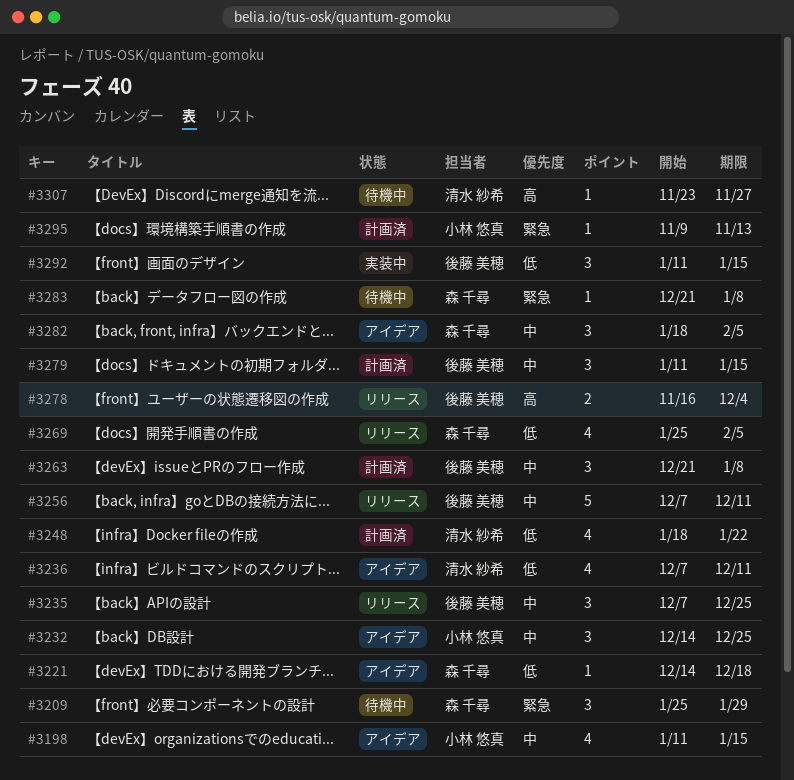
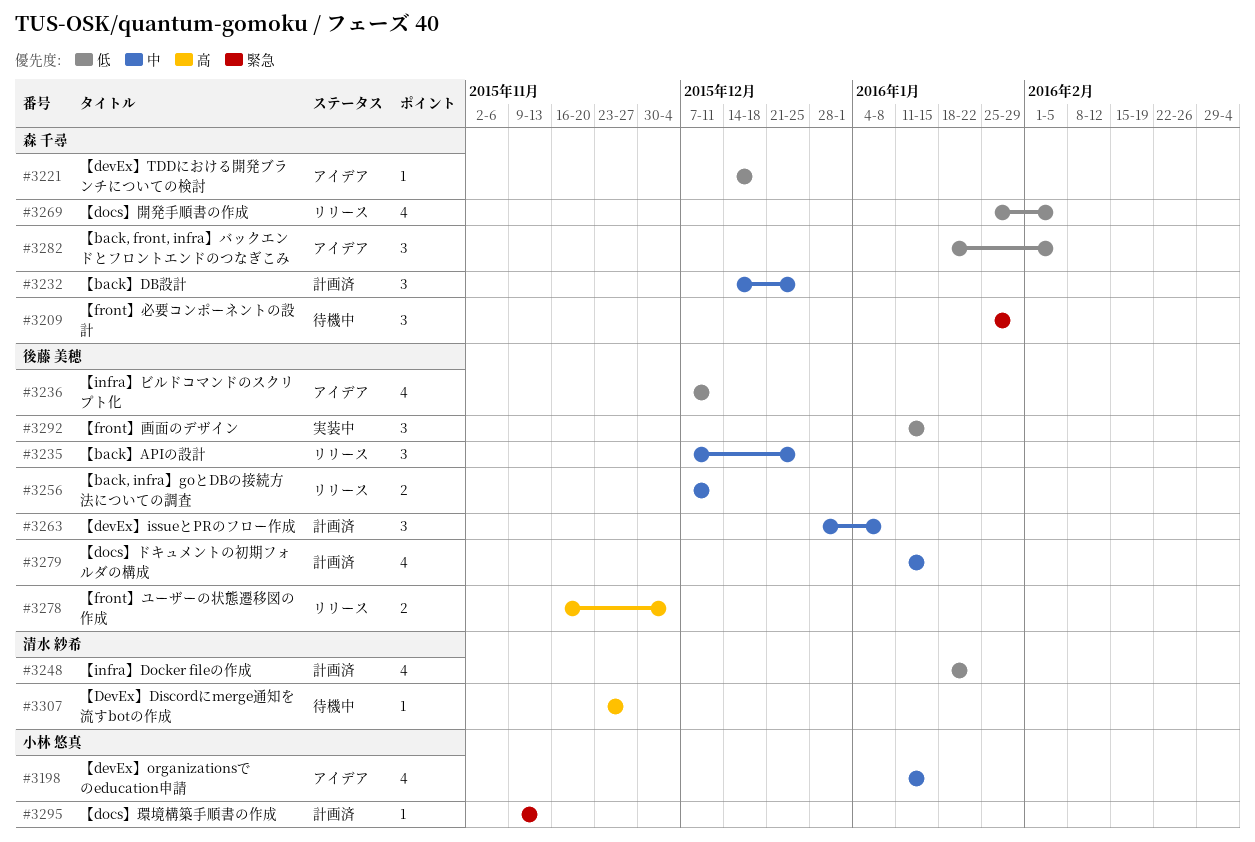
#3232, status: アイデア -> 計画済
#3232, owner: 小林 悠真 -> 森 千尋
#3236, owner: 清水 紗希 -> 後藤 美穂
#3256, estimate: 5 -> 2
#3263, start: Dec 21 -> Dec 28
#3279, estimate: 3 -> 4
#3282, priority: 中 -> 低
#3283: present -> none

